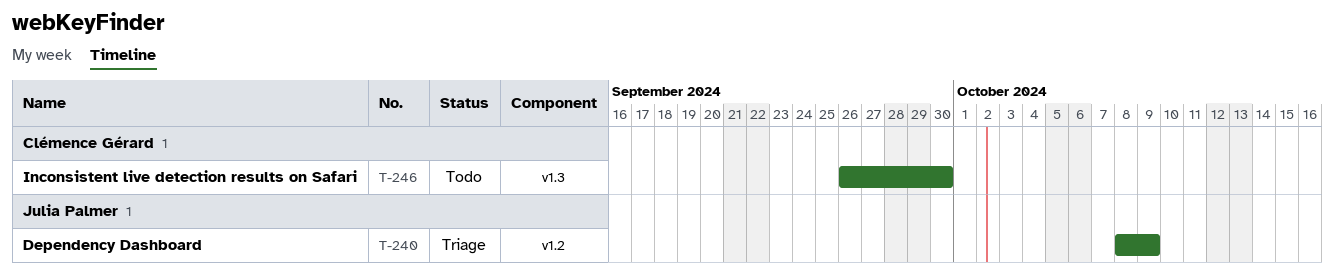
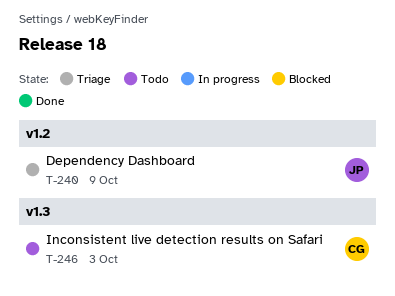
T-246, due: Sep 30 -> Oct 3

